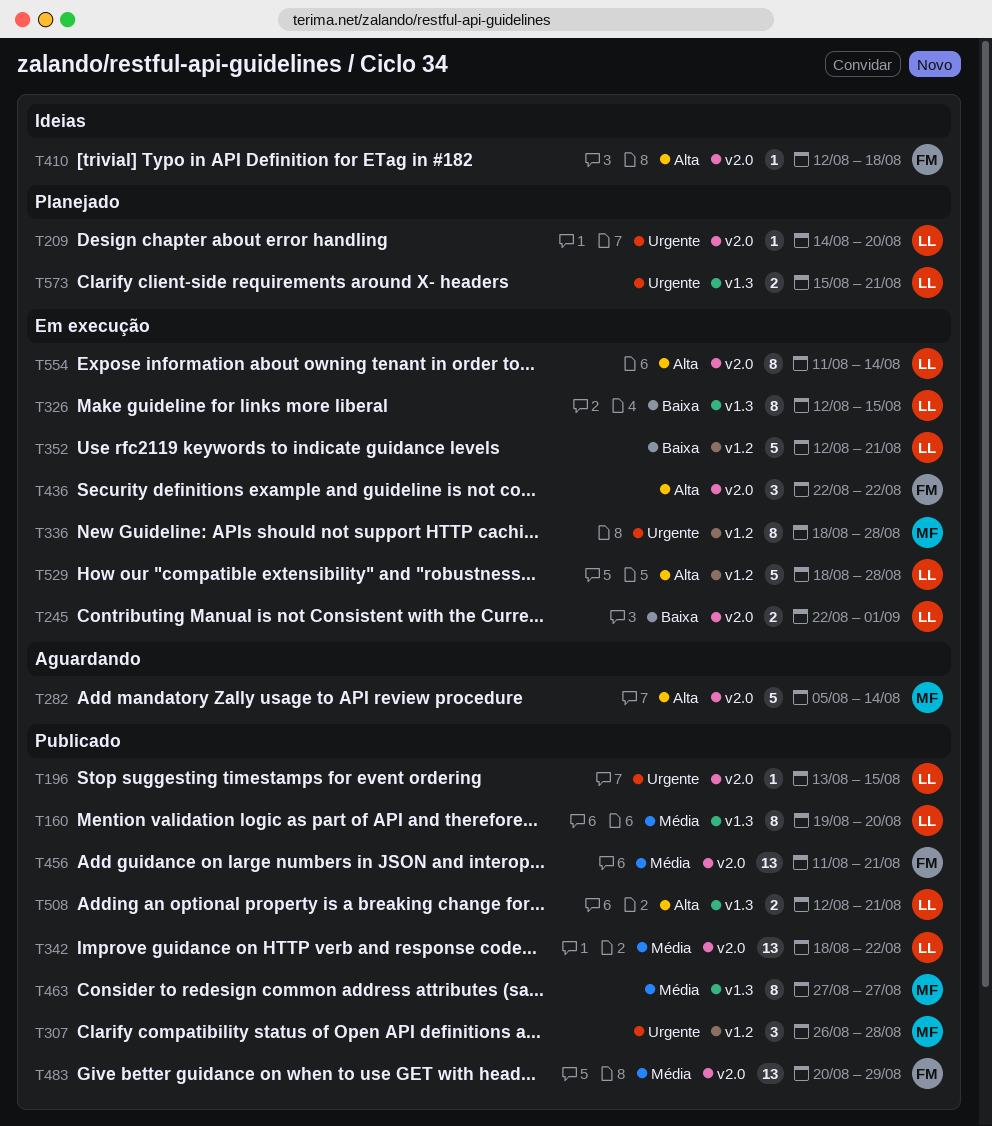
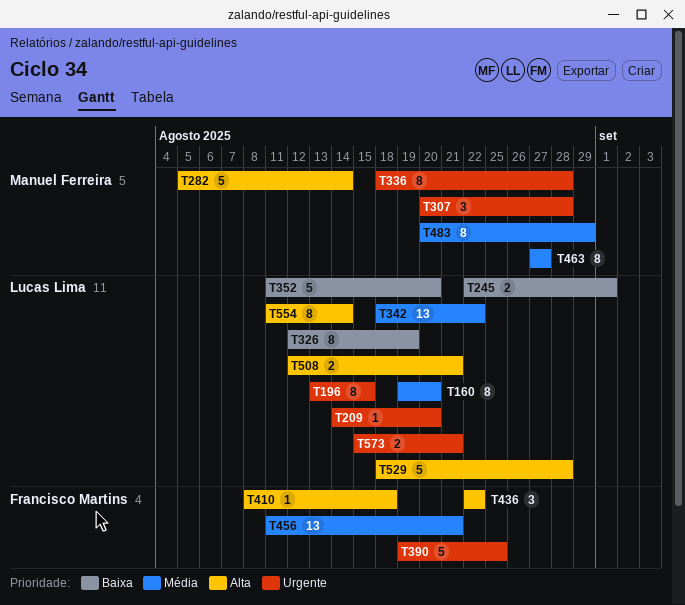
T196, estimate: 1 -> 8
T307, start: Aug 26 -> Aug 20
T326, due: Aug 15 -> Aug 19
T352, start: Aug 12 -> Aug 11
T352, due: Aug 21 -> Aug 20
T390: none -> present
T410, start: Aug 12 -> Aug 8
T483, owner: Francisco Martins -> Manuel Ferreira
T483, estimate: 13 -> 8

